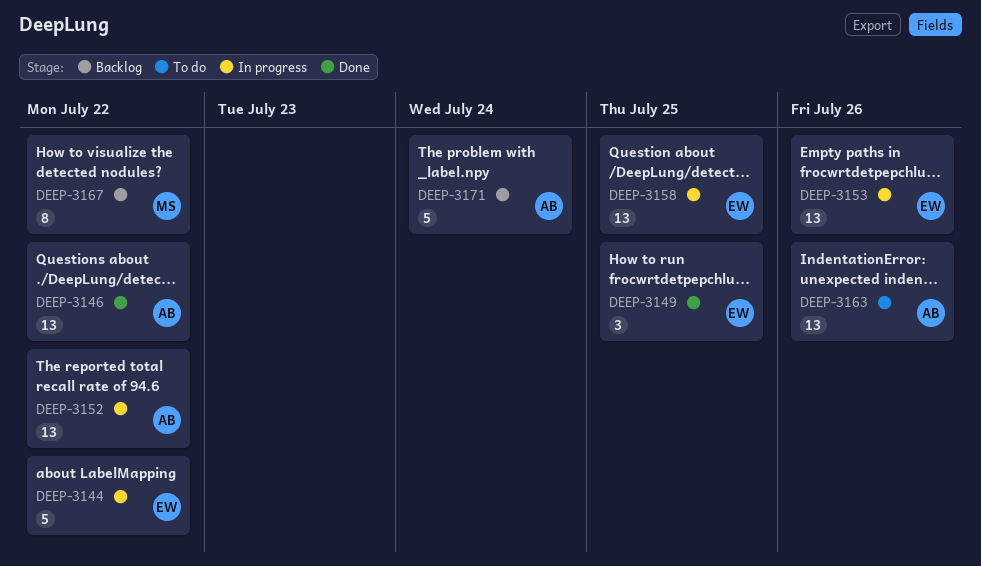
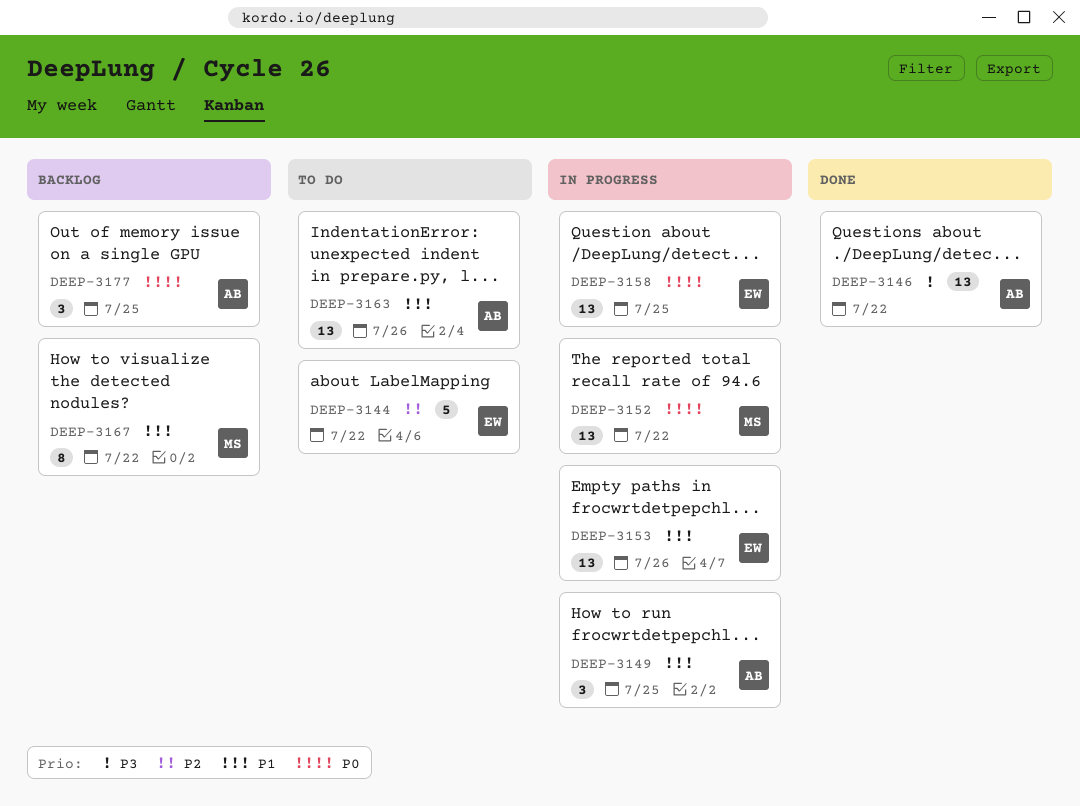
DEEP-3144, status: In progress -> To do
DEEP-3149, status: Done -> In progress
DEEP-3149, owner: EW -> AB
DEEP-3152, owner: AB -> MS
DEEP-3171: present -> none
DEEP-3177: none -> present

